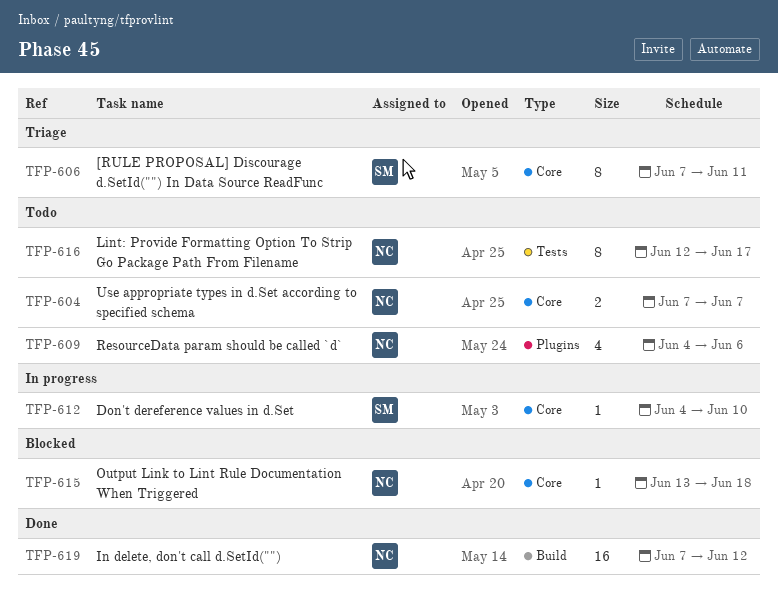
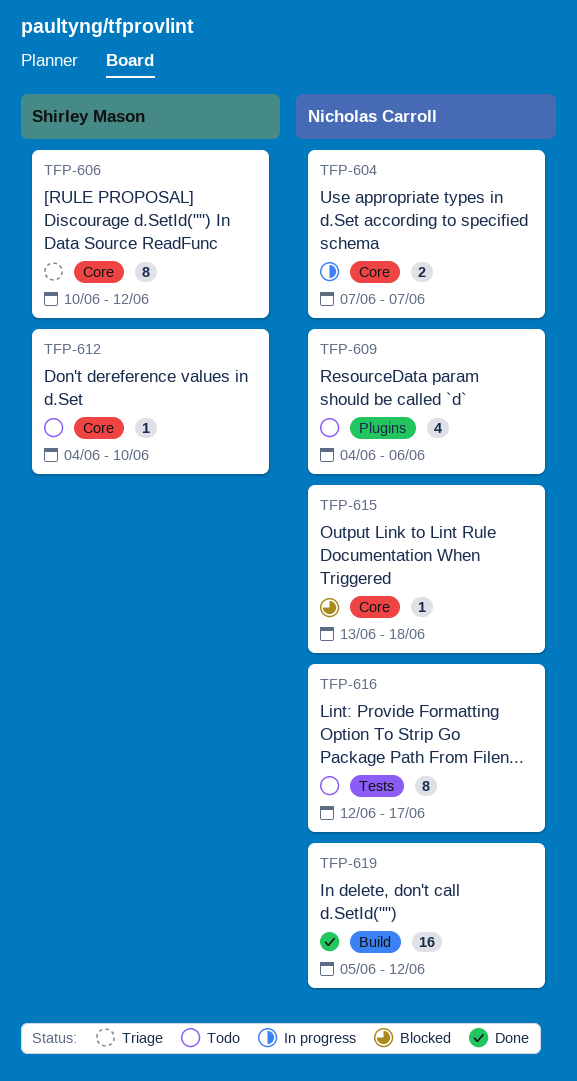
TFP-604, status: Todo -> In progress
TFP-606, start: Jun 7 -> Jun 10
TFP-606, due: Jun 11 -> Jun 12
TFP-612, status: In progress -> Todo
TFP-619, start: Jun 7 -> Jun 5

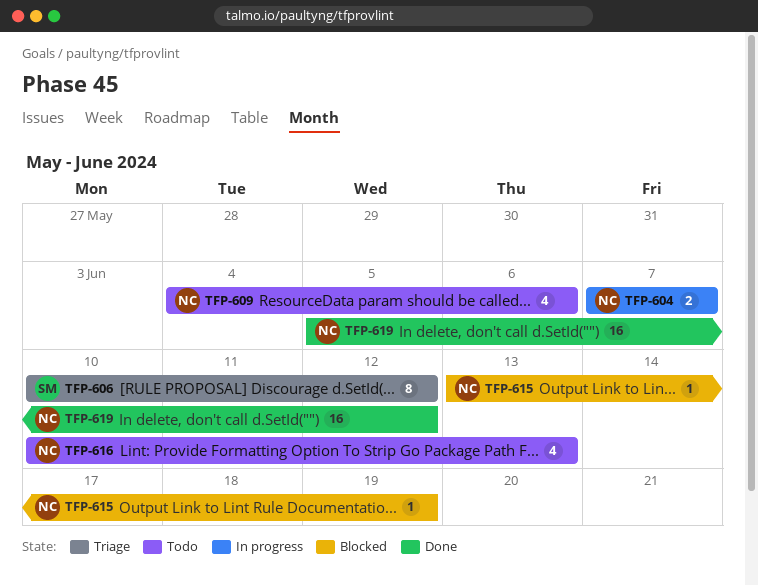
TFP-612: present -> none
TFP-615, due: Jun 18 -> Jun 19
TFP-616, estimate: 8 -> 4
TFP-616, start: Jun 12 -> Jun 10
TFP-616, due: Jun 17 -> Jun 13

